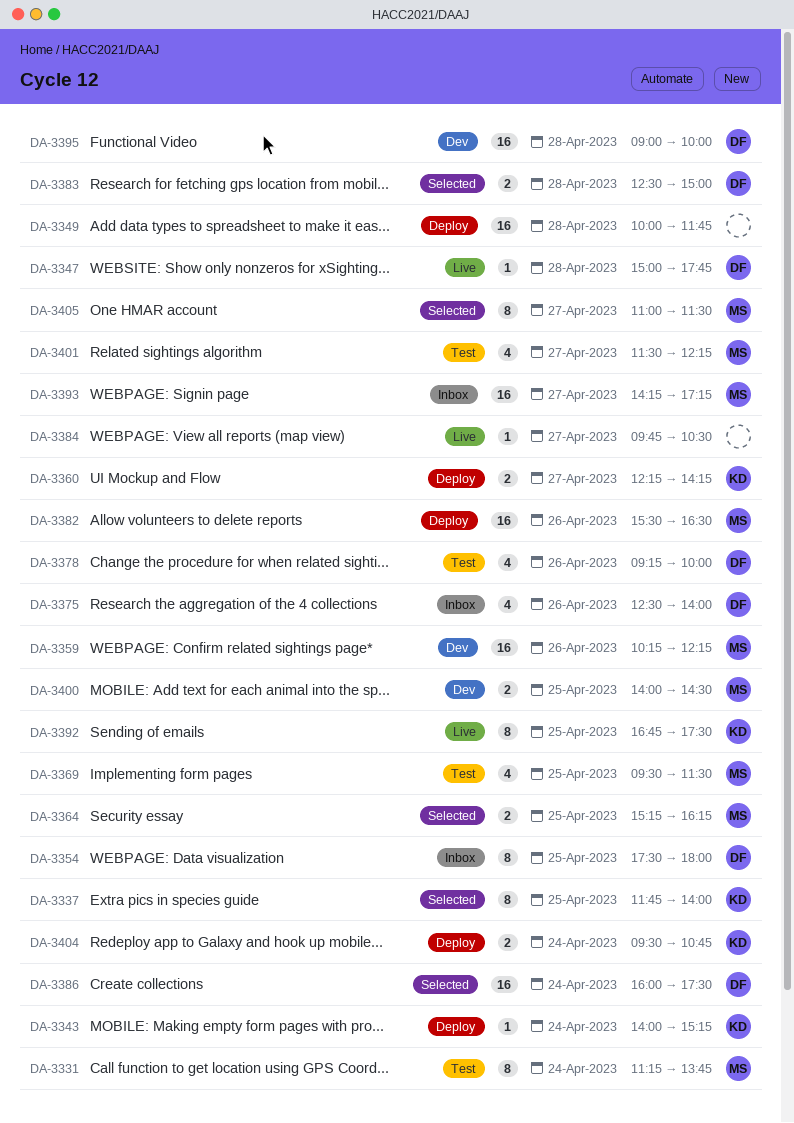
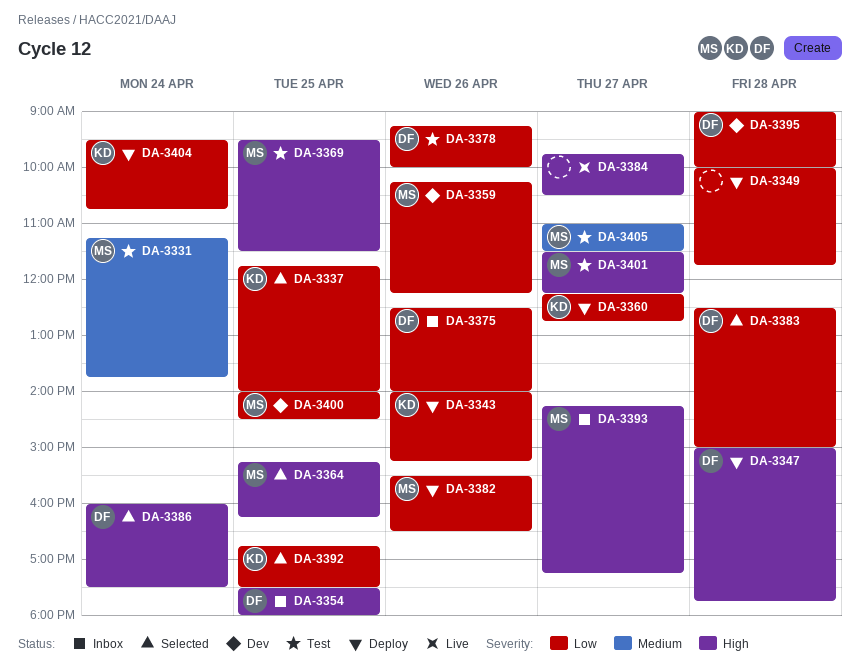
DA-3343, day: Apr 24 -> Apr 26
DA-3347, status: Live -> Deploy
DA-3360, ends: 14:15 -> 12:45
DA-3392, status: Live -> Selected
DA-3405, status: Selected -> Test

